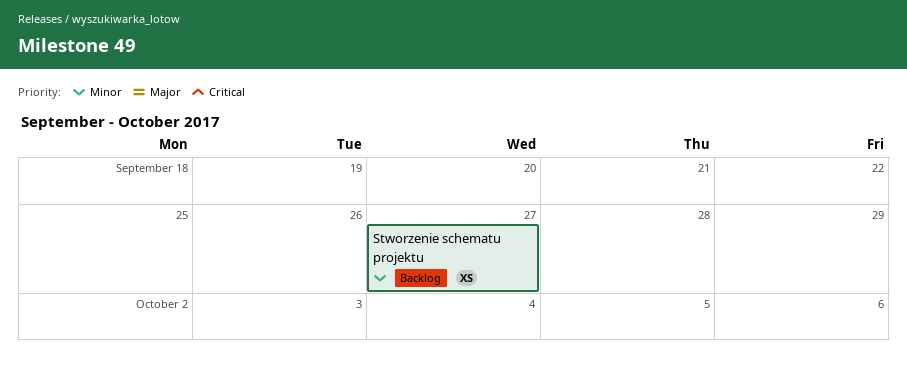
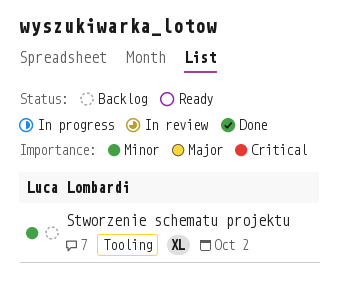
Stworzenie schematu projektu, estimate: XS -> XL
Stworzenie schematu projektu, due: Sep 27 -> Oct 2

